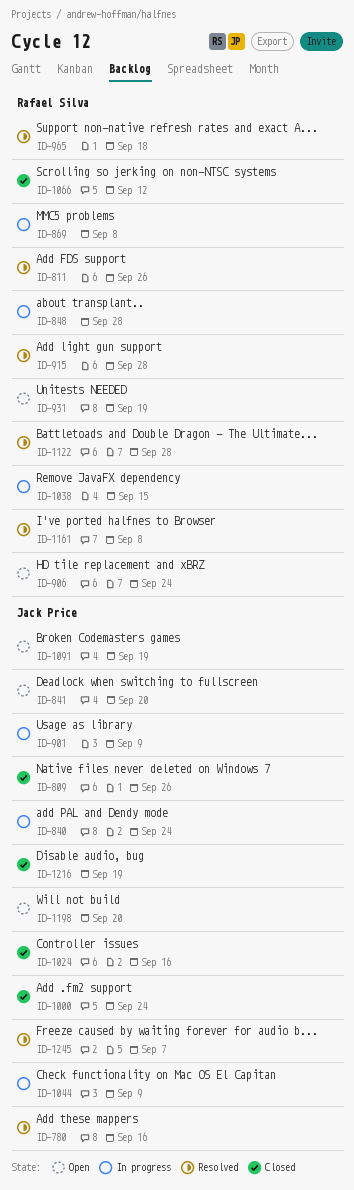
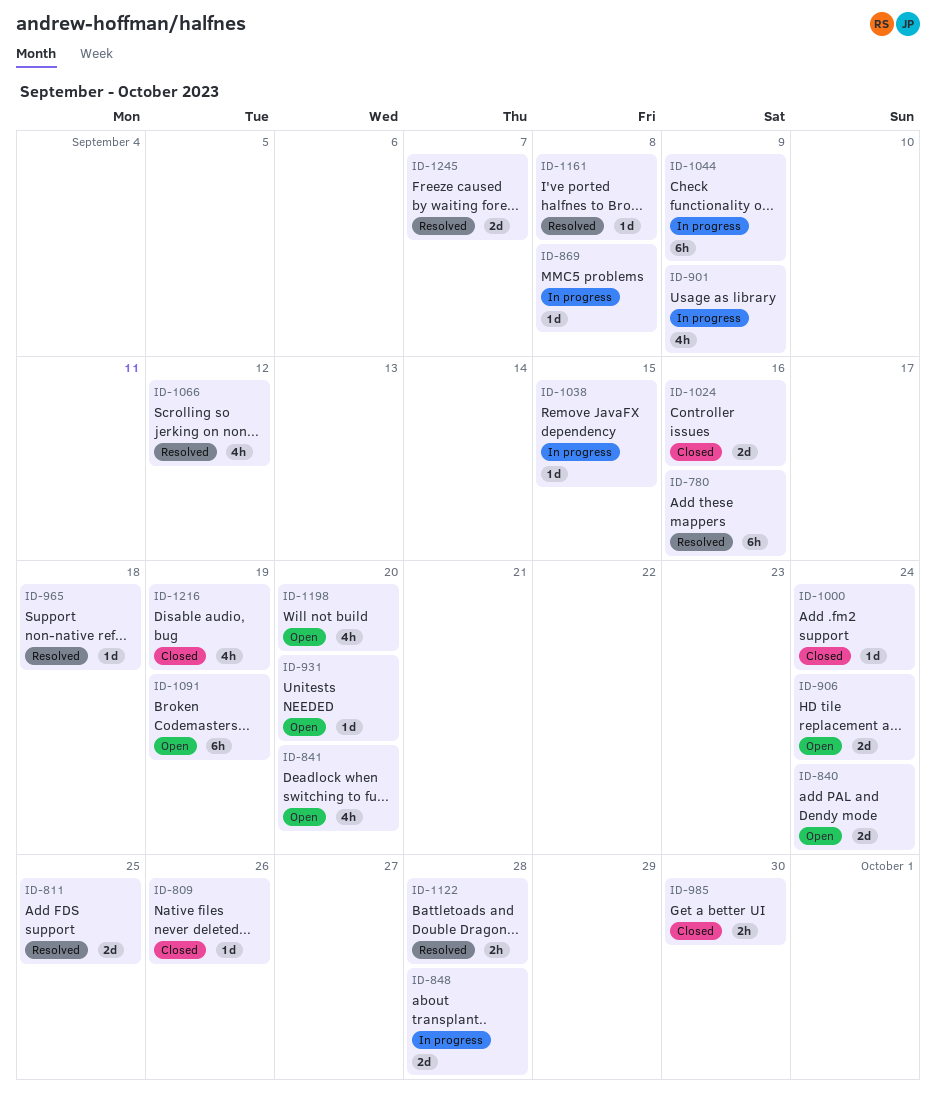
ID-811, due: Sep 26 -> Sep 25
ID-840, status: In progress -> Open
ID-915: present -> none
ID-931, due: Sep 19 -> Sep 20
ID-985: none -> present
ID-1066, status: Closed -> Resolved

